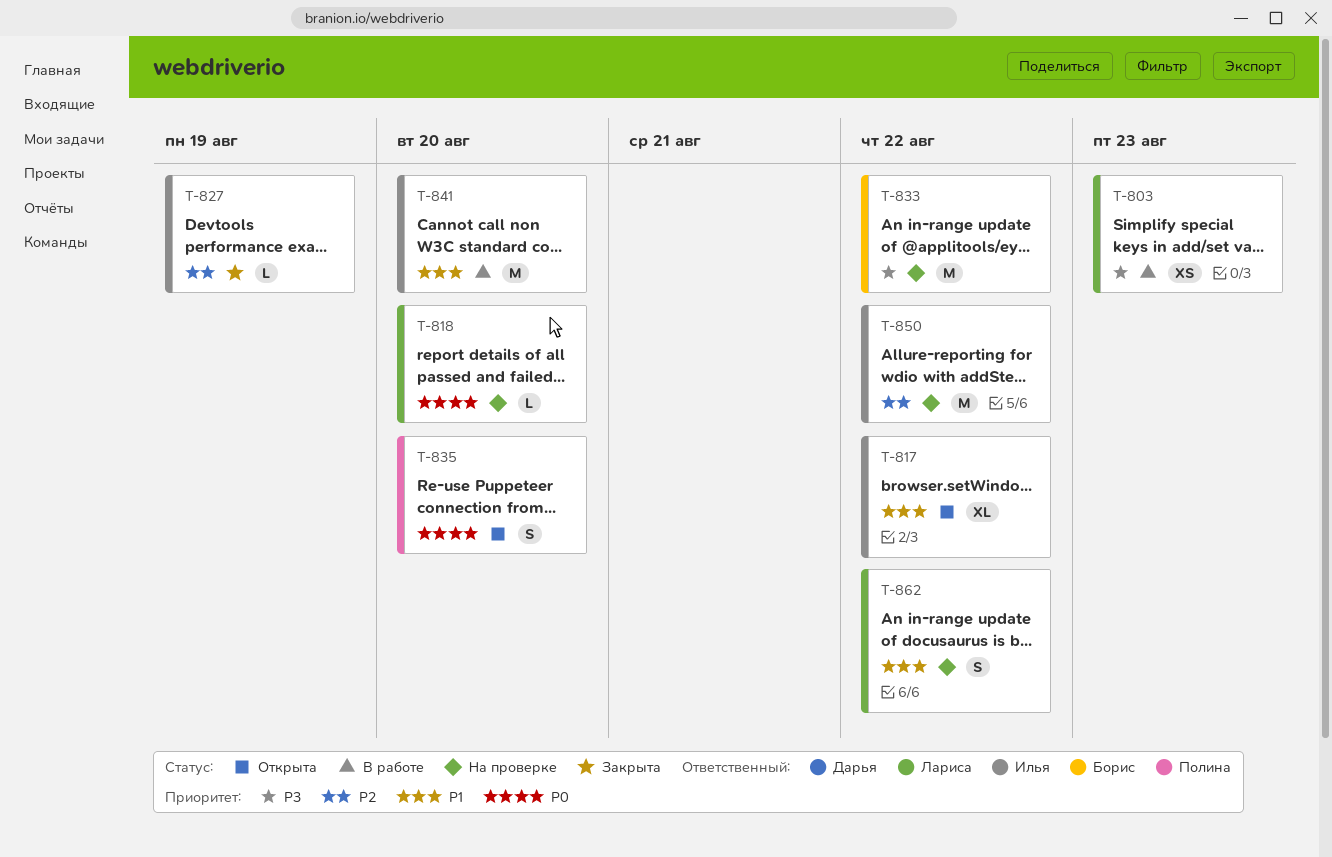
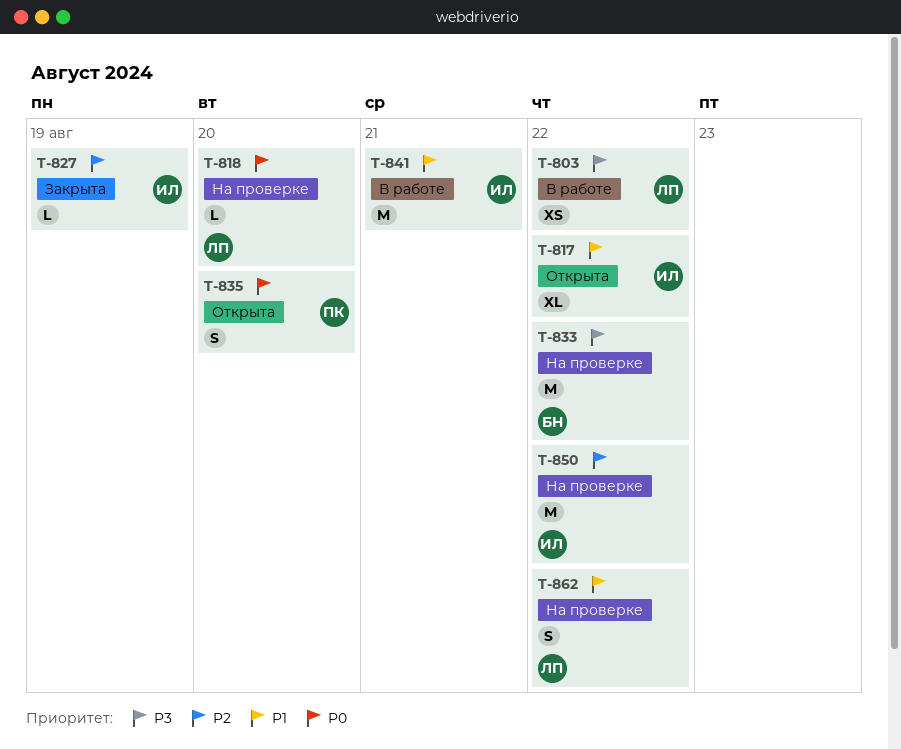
T-803, due: Aug 23 -> Aug 22
T-841, due: Aug 20 -> Aug 21

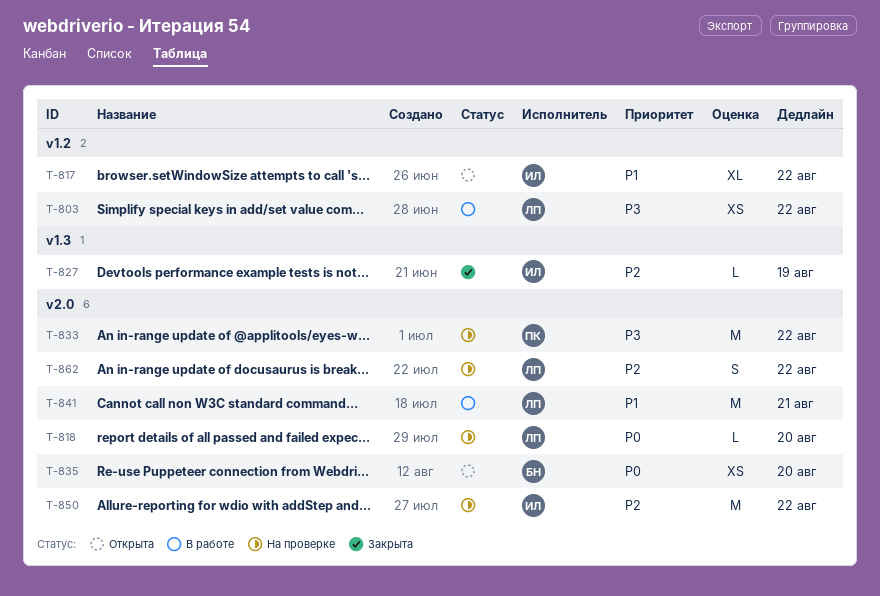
T-833, owner: БН -> ПК
T-835, owner: ПК -> БН
T-835, estimate: S -> XS
T-841, owner: ИЛ -> ЛП
T-862, priority: P1 -> P2

